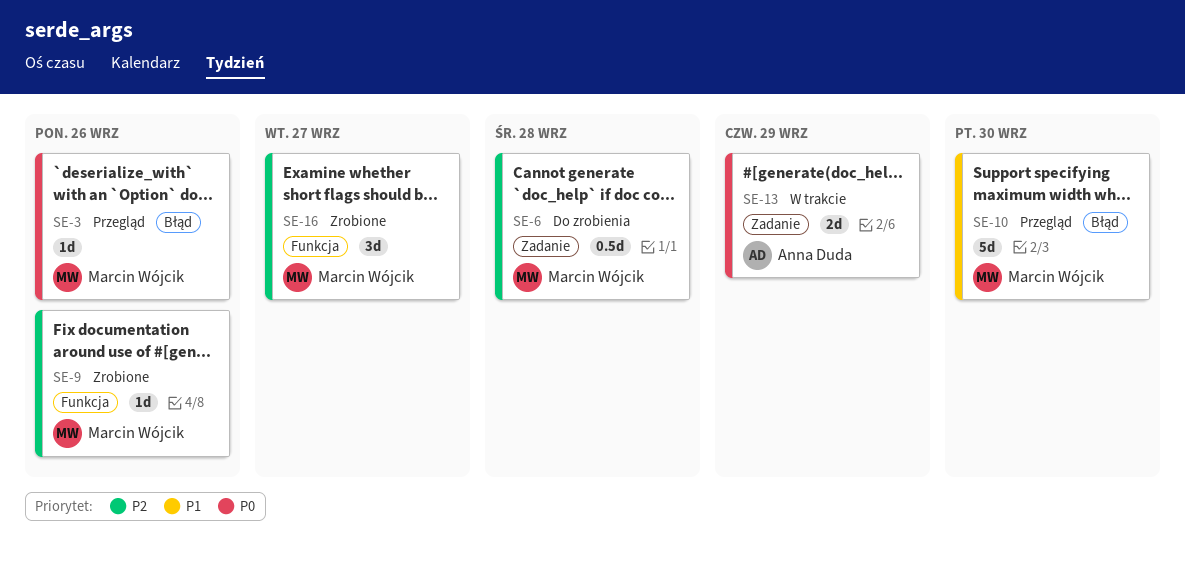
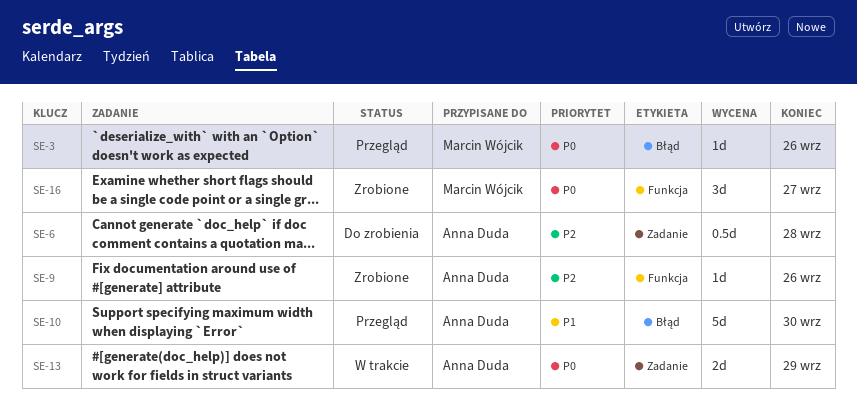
SE-6, owner: Marcin Wójcik -> Anna Duda
SE-9, owner: Marcin Wójcik -> Anna Duda
SE-10, owner: Marcin Wójcik -> Anna Duda
SE-16, priority: P2 -> P0

